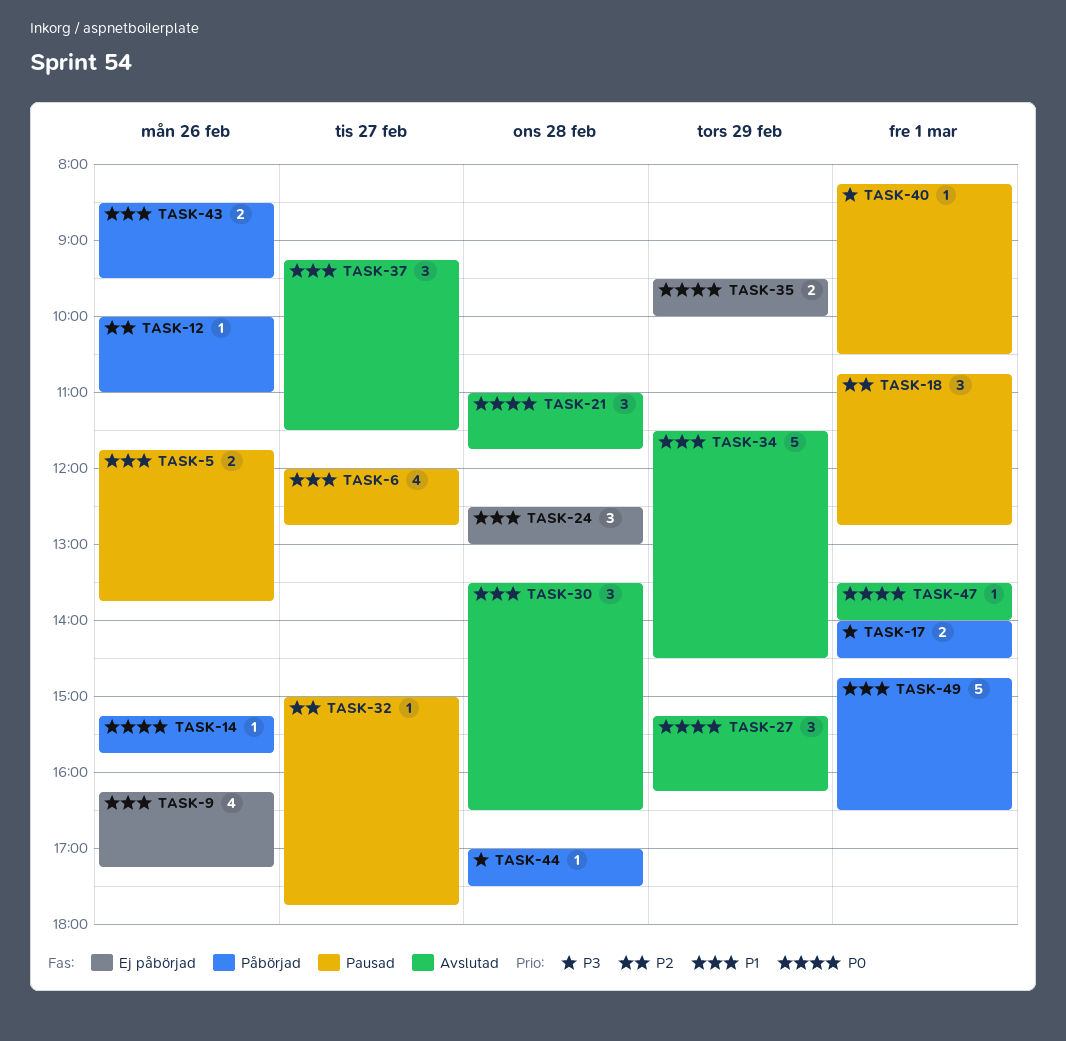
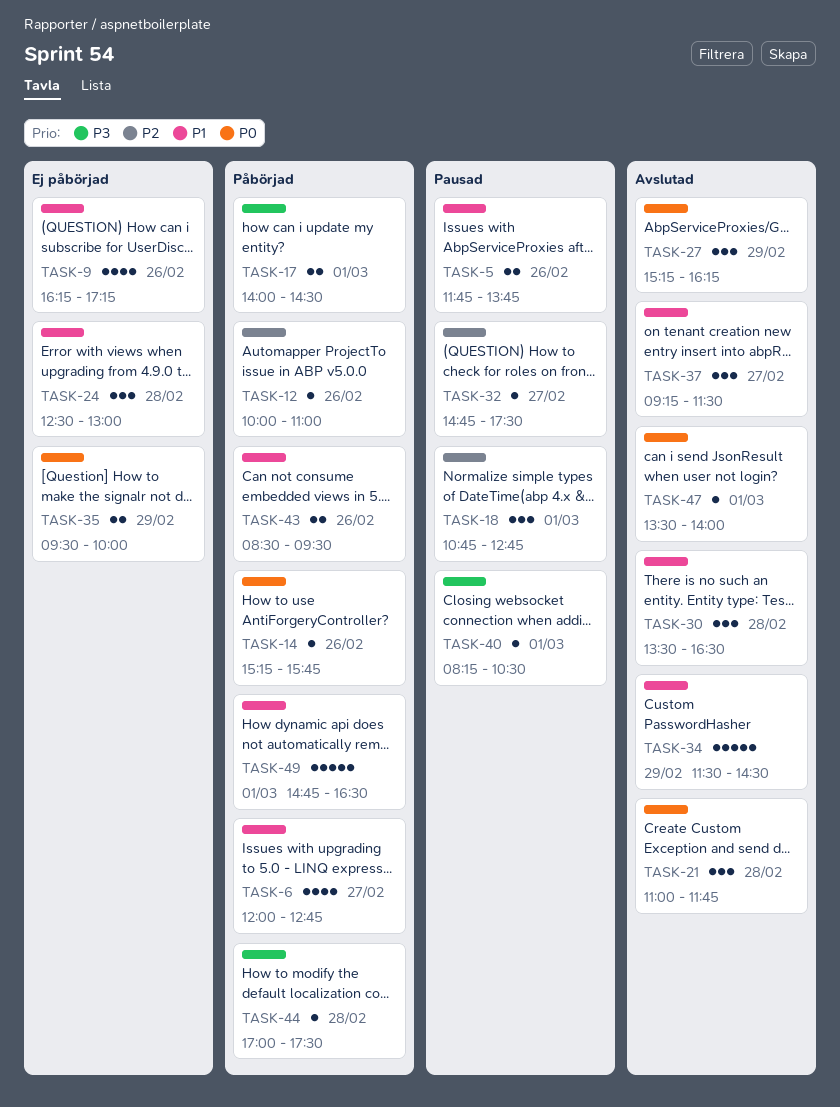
TASK-6, status: Pausad -> Påbörjad
TASK-32, begins: 15:00 -> 14:45
TASK-32, ends: 17:45 -> 17:30

